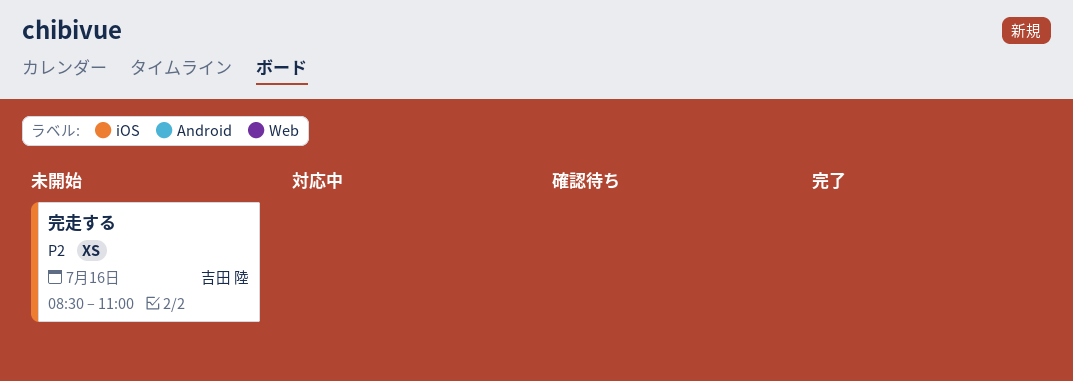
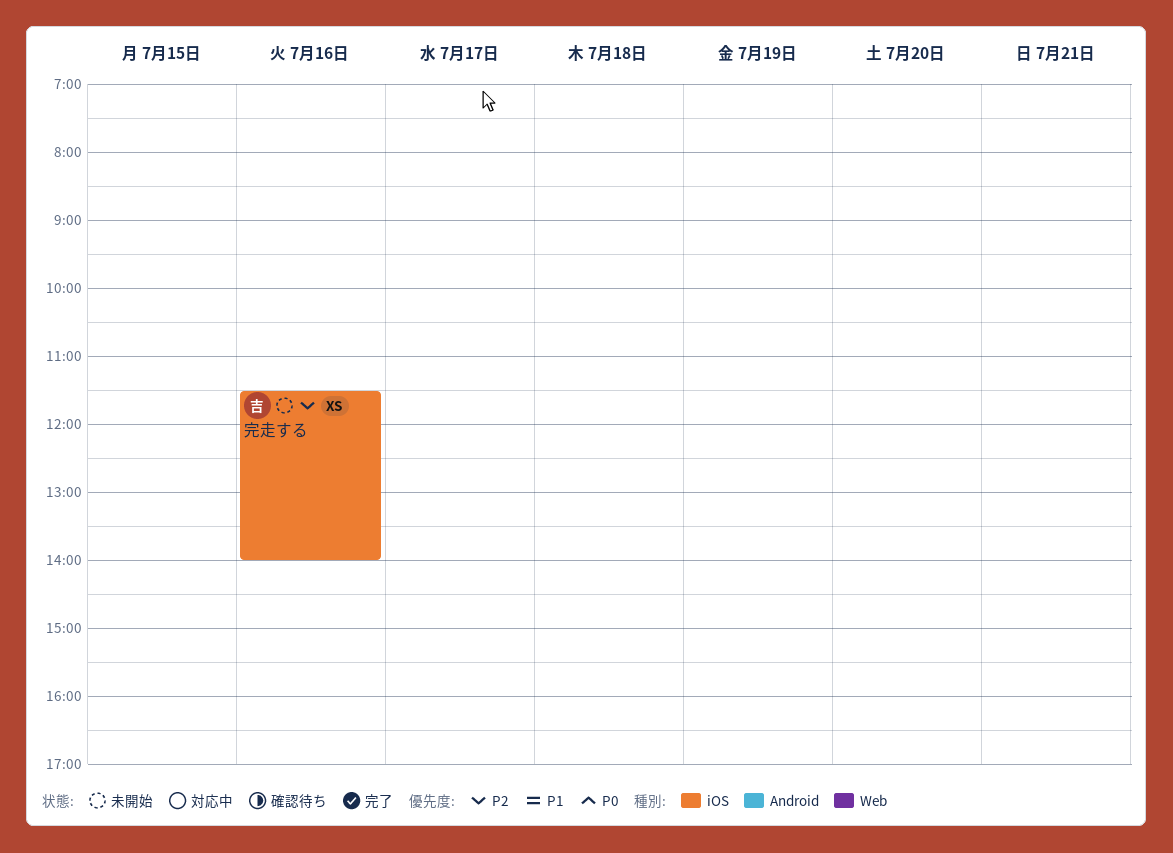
完走する, begins: 08:30 -> 11:30
完走する, ends: 11:00 -> 14:00

